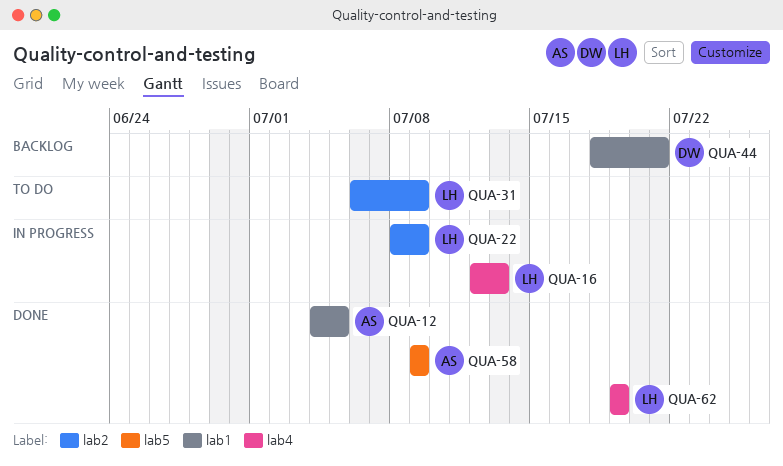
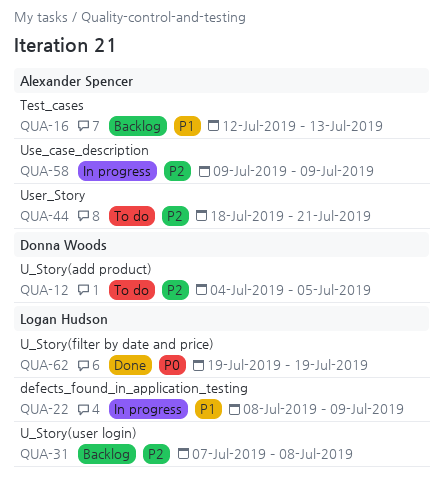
QUA-12, status: Done -> To do
QUA-12, owner: Alexander Spencer -> Donna Woods
QUA-16, status: In progress -> Backlog
QUA-16, owner: Logan Hudson -> Alexander Spencer
QUA-31, status: To do -> Backlog
QUA-31, start: Jul 6 -> Jul 7
QUA-31, due: Jul 9 -> Jul 8
QUA-44, status: Backlog -> To do
QUA-44, owner: Donna Woods -> Alexander Spencer
QUA-58, status: Done -> In progress

